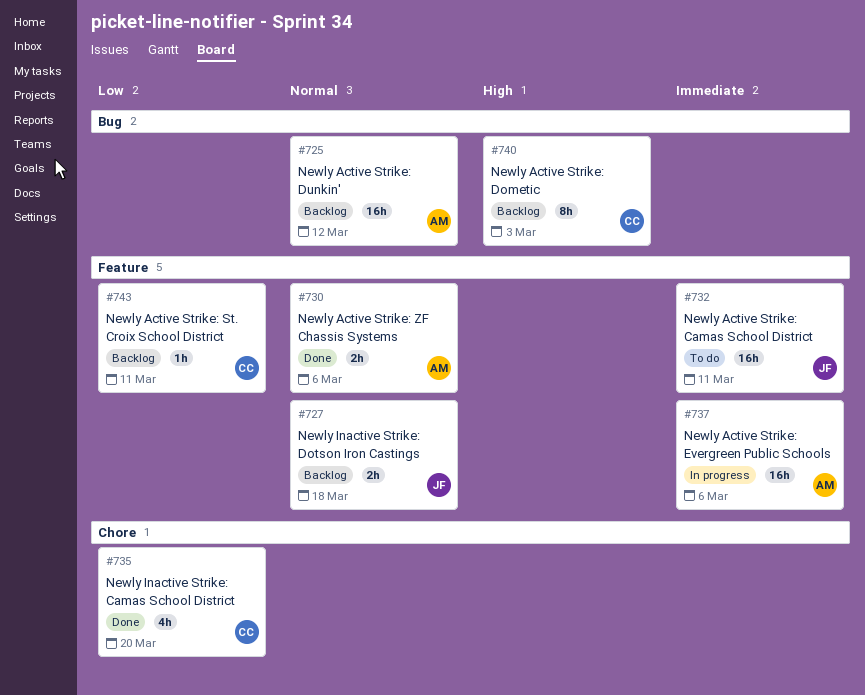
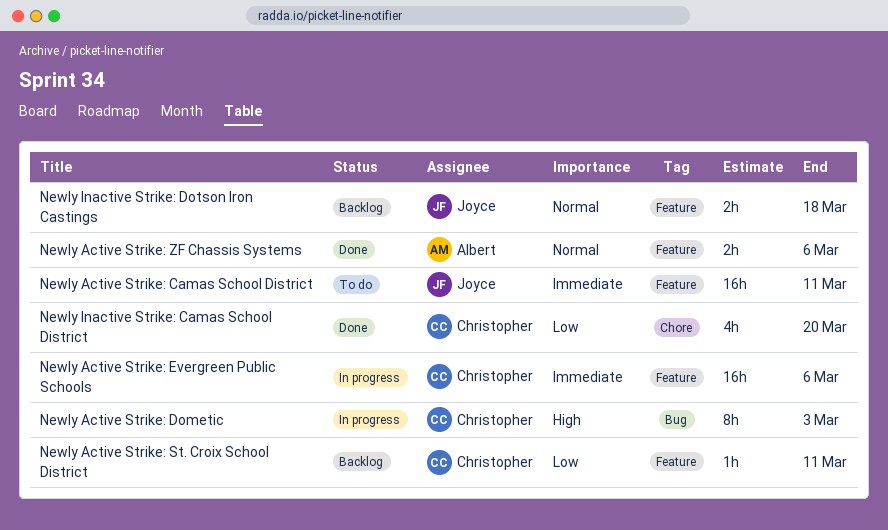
Newly Active Strike: Dometic, status: Backlog -> In progress
Newly Active Strike: Dunkin': present -> none
Newly Active Strike: Evergreen Public Schools, owner: Albert -> Christopher

